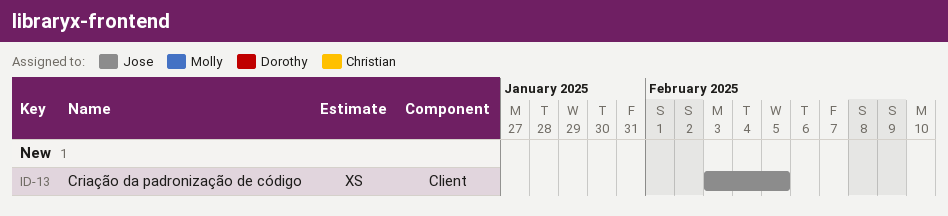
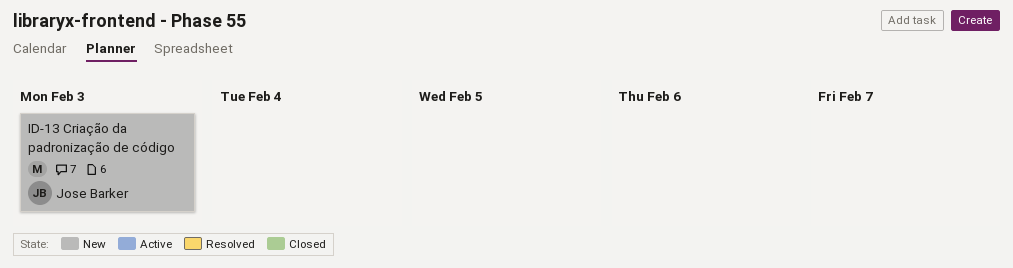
ID-13, estimate: XS -> M
ID-13, due: Feb 5 -> Feb 3

